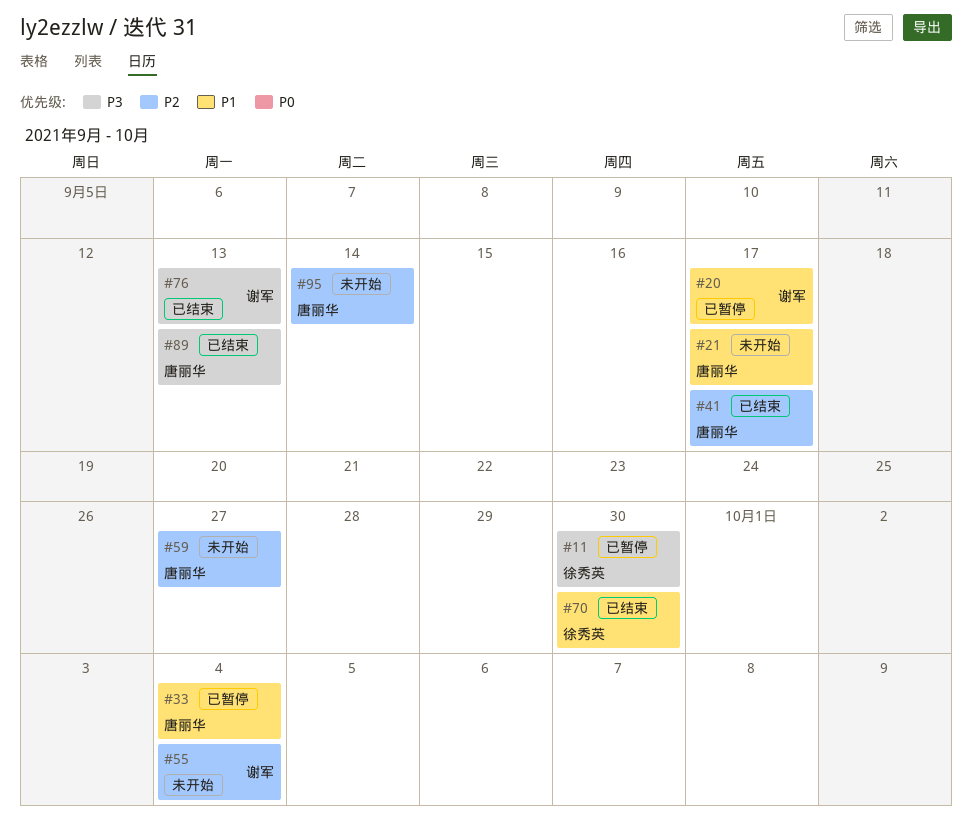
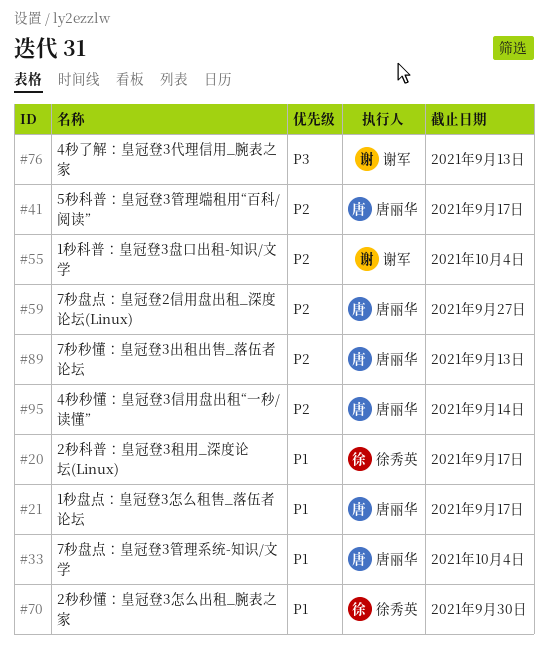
#11: present -> none
#20, owner: 谢军 -> 徐秀英
#89, priority: P3 -> P2

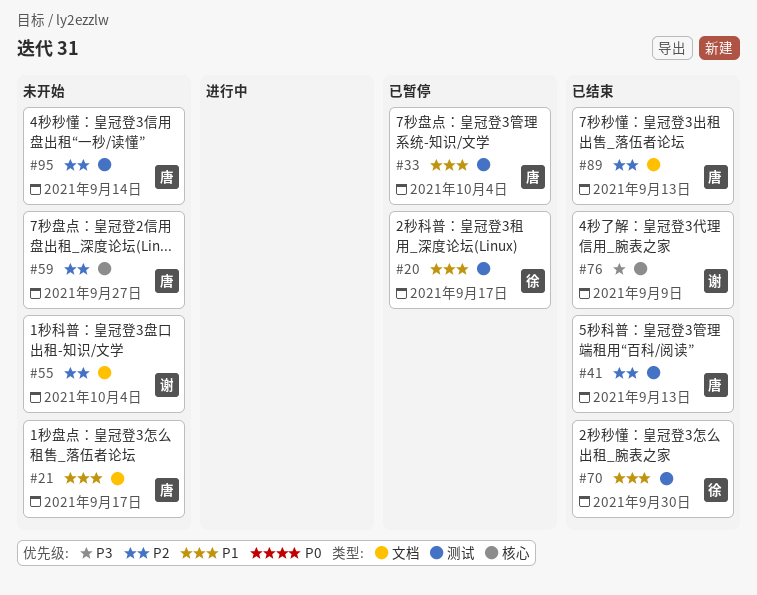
#41, due: Sep 17 -> Sep 13
#76, due: Sep 13 -> Sep 9

